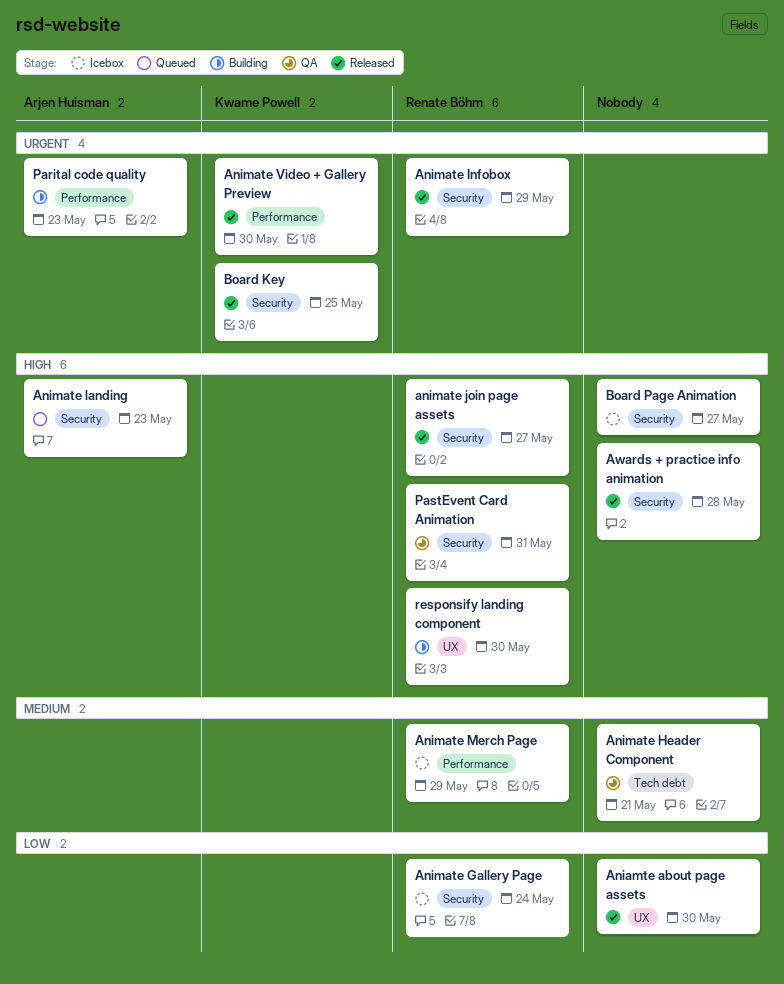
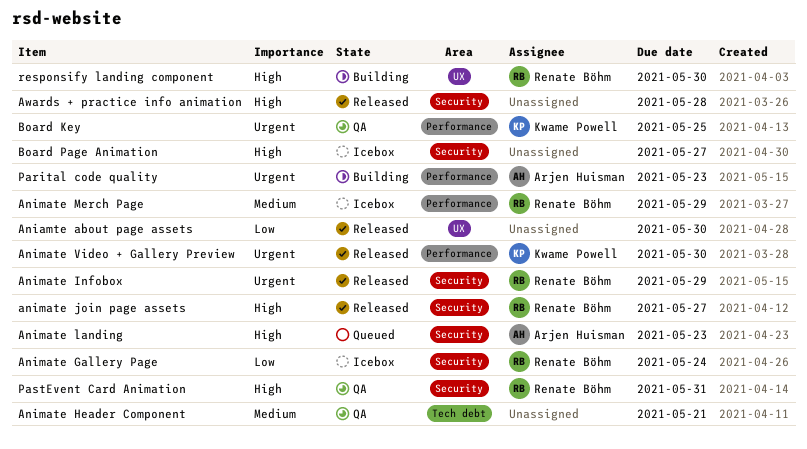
Board Key, status: Released -> QA
Board Key, label: Security -> Performance

